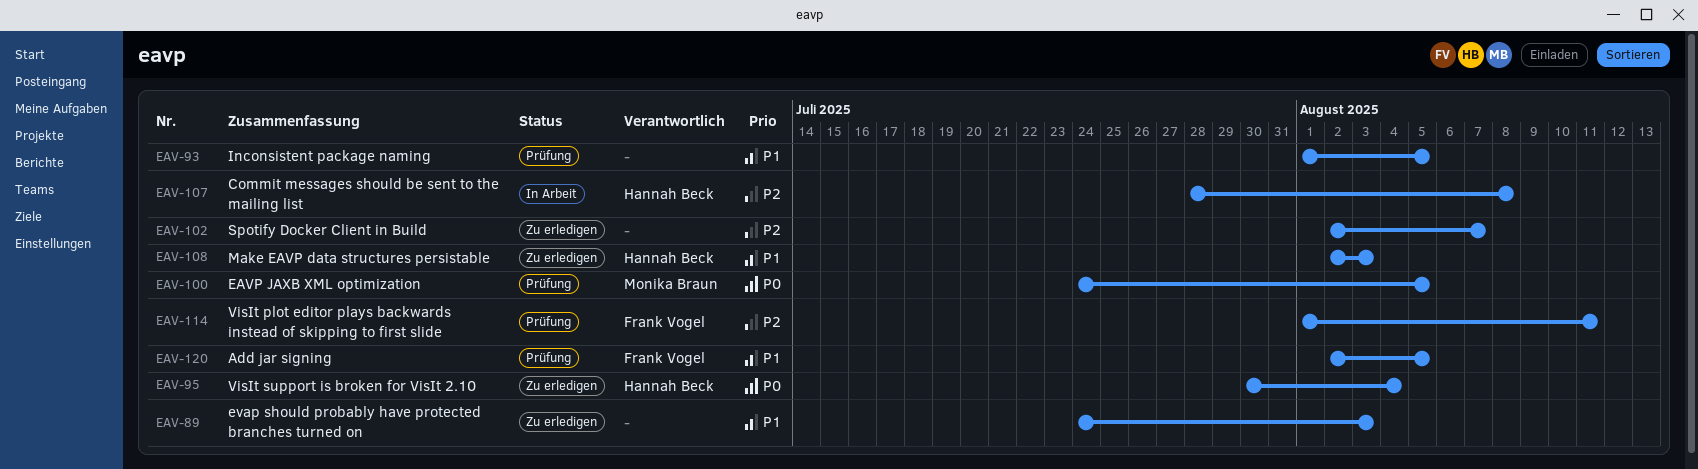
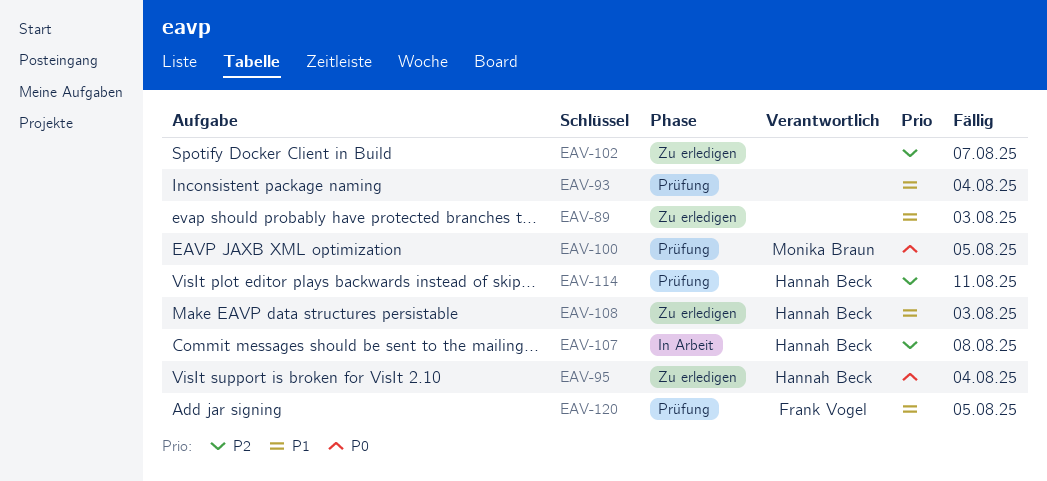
EAV-93, due: Aug 5 -> Aug 4
EAV-114, owner: Frank Vogel -> Hannah Beck

